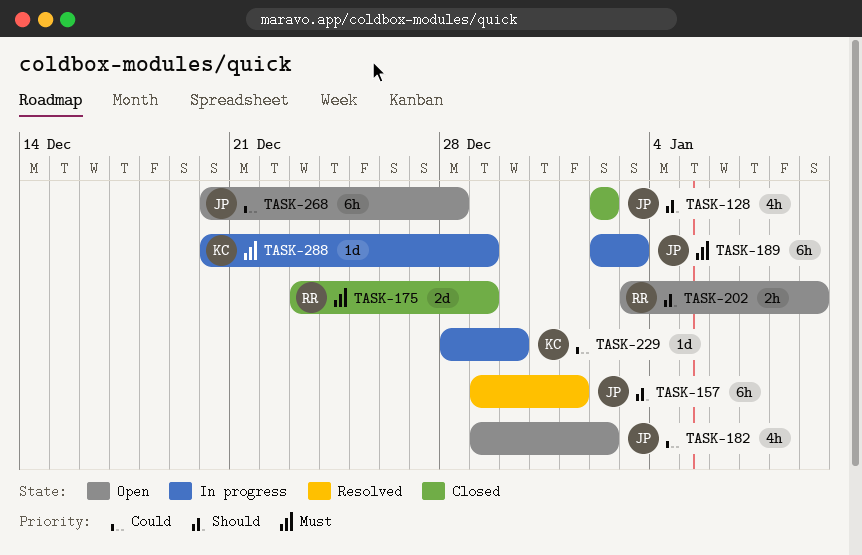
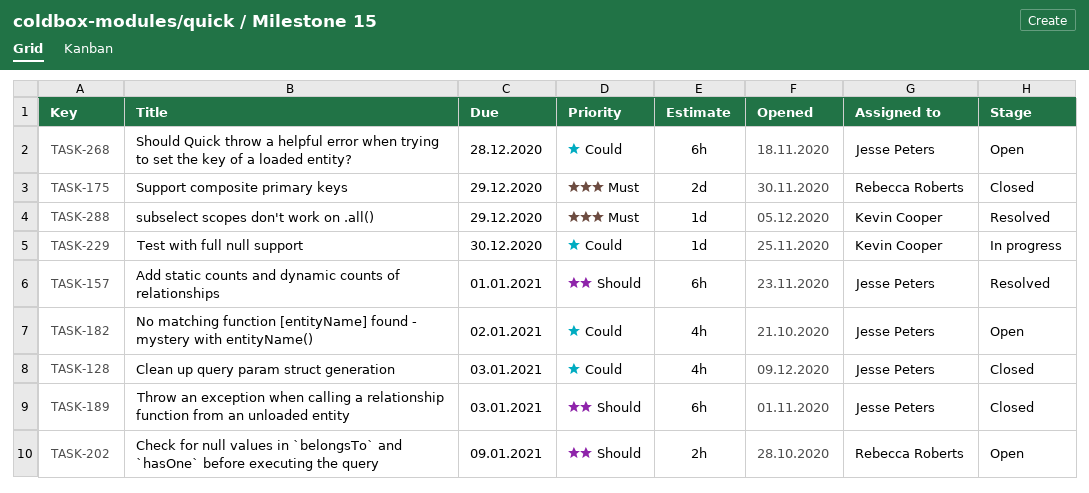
TASK-128, priority: Should -> Could
TASK-128, due: Jan 2 -> Jan 3
TASK-189, status: In progress -> Closed
TASK-189, priority: Must -> Should
TASK-288, status: In progress -> Resolved

